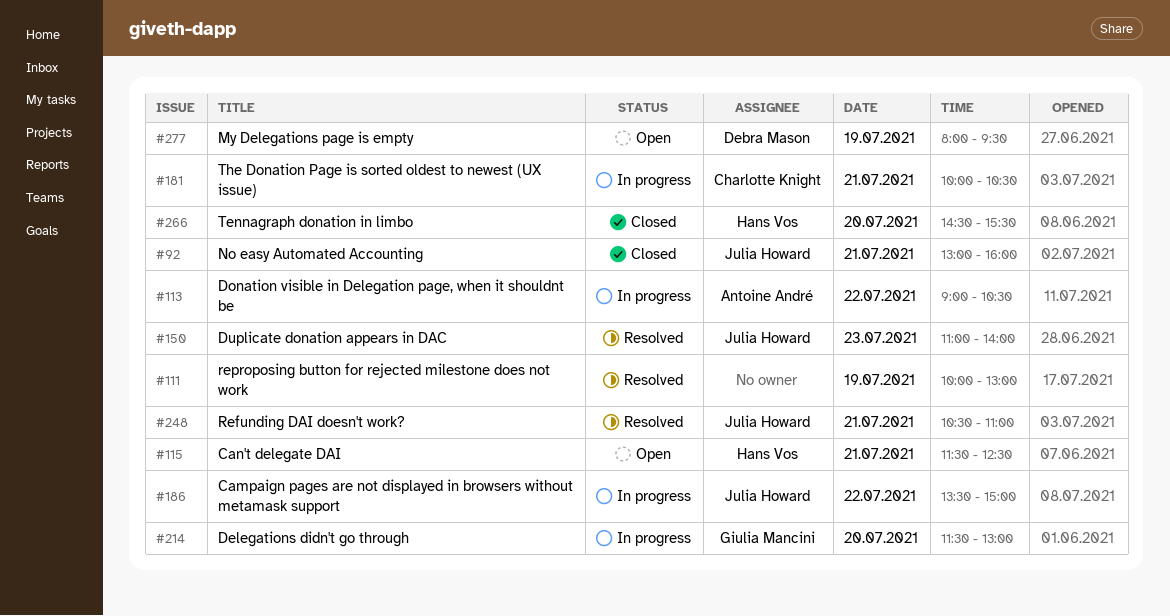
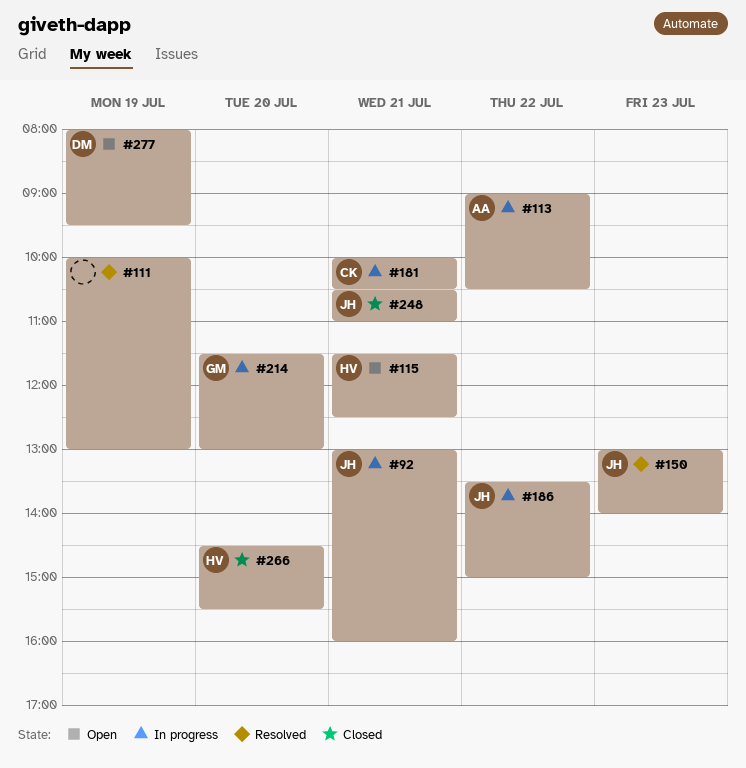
#92, status: Closed -> In progress
#150, begins: 11:00 -> 13:00
#248, status: Resolved -> Closed

